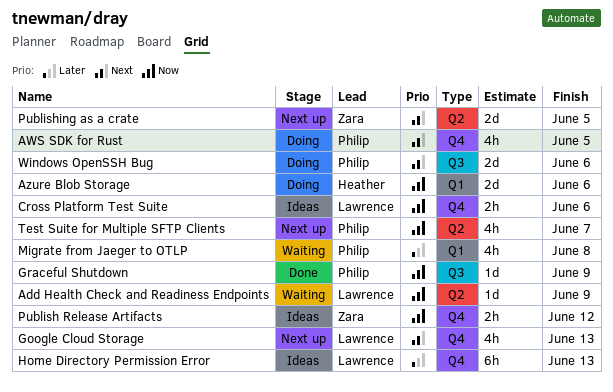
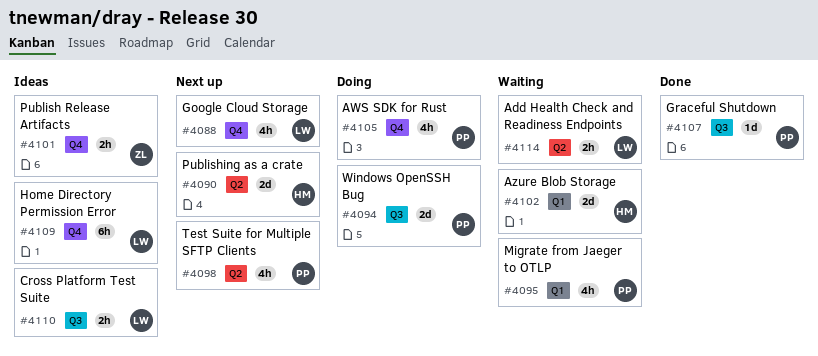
Add Health Check and Readiness Endpoints, estimate: 1d -> 2h
Azure Blob Storage, status: Doing -> Waiting
Cross Platform Test Suite, label: Q4 -> Q3
Publishing as a crate, owner: Zara -> Heather

